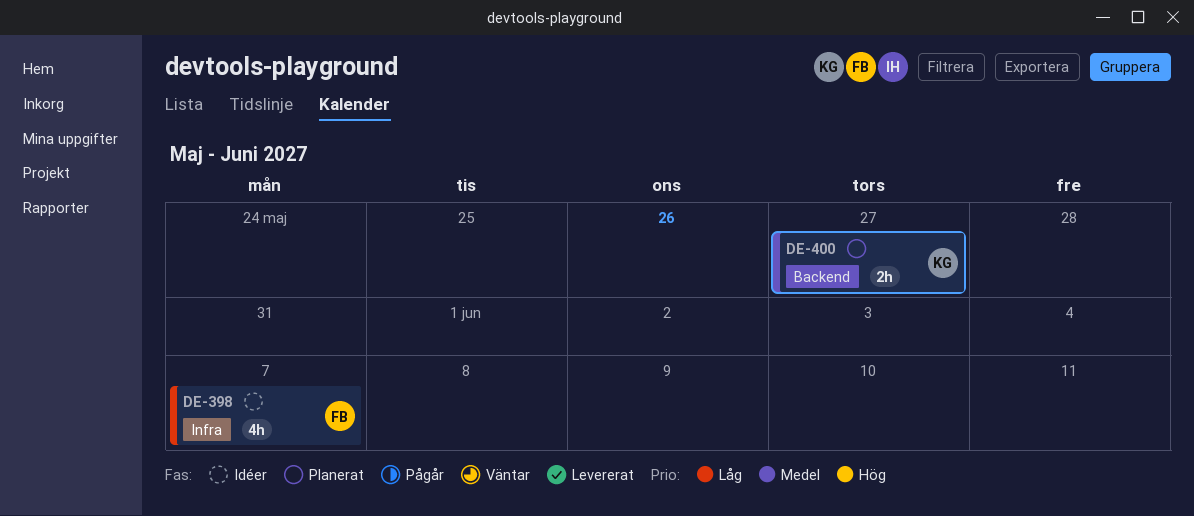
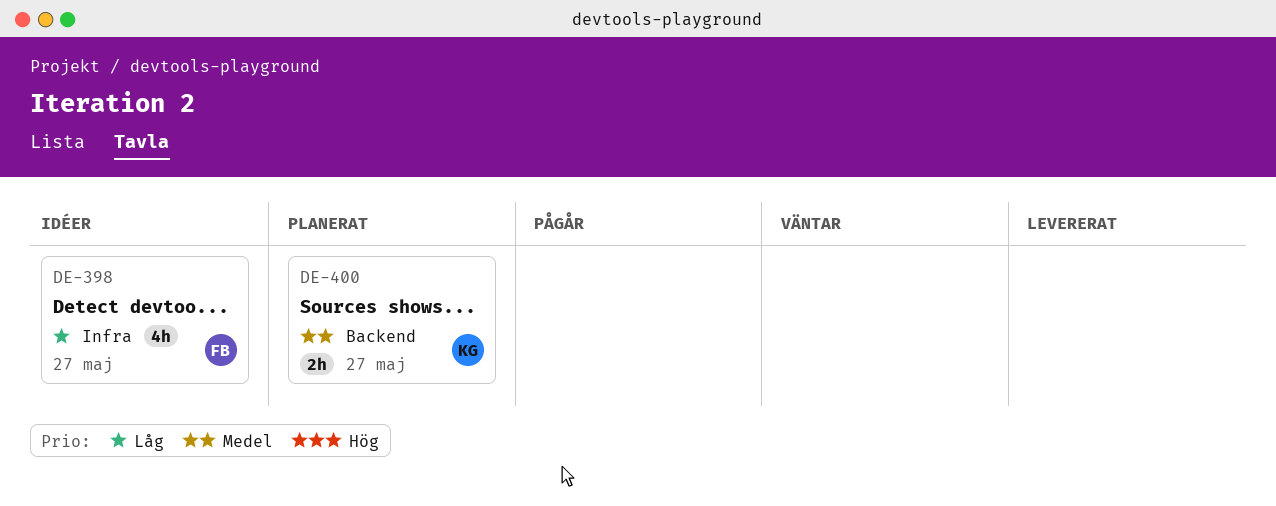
DE-398, due: Jun 7 -> May 27

